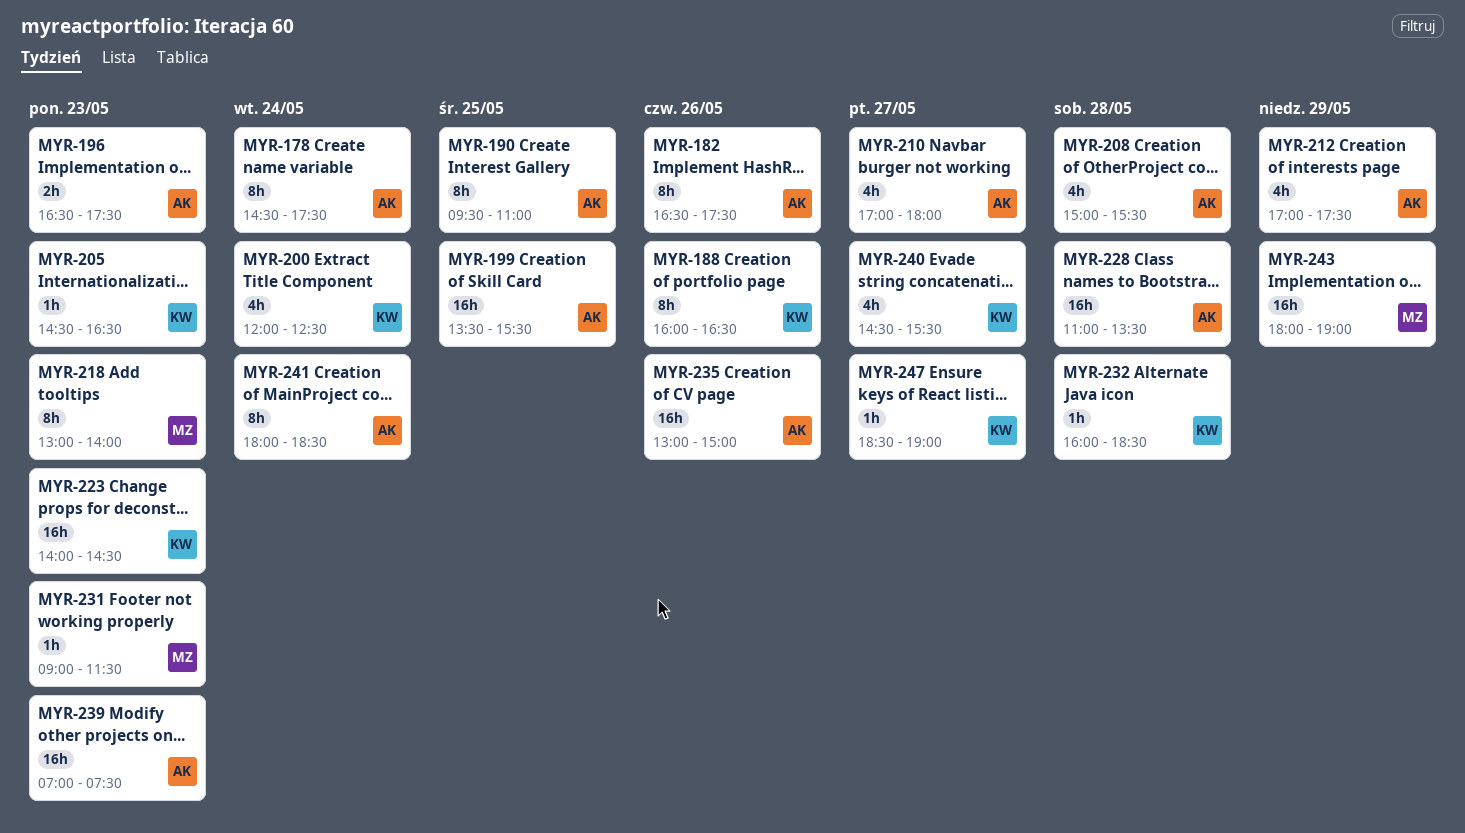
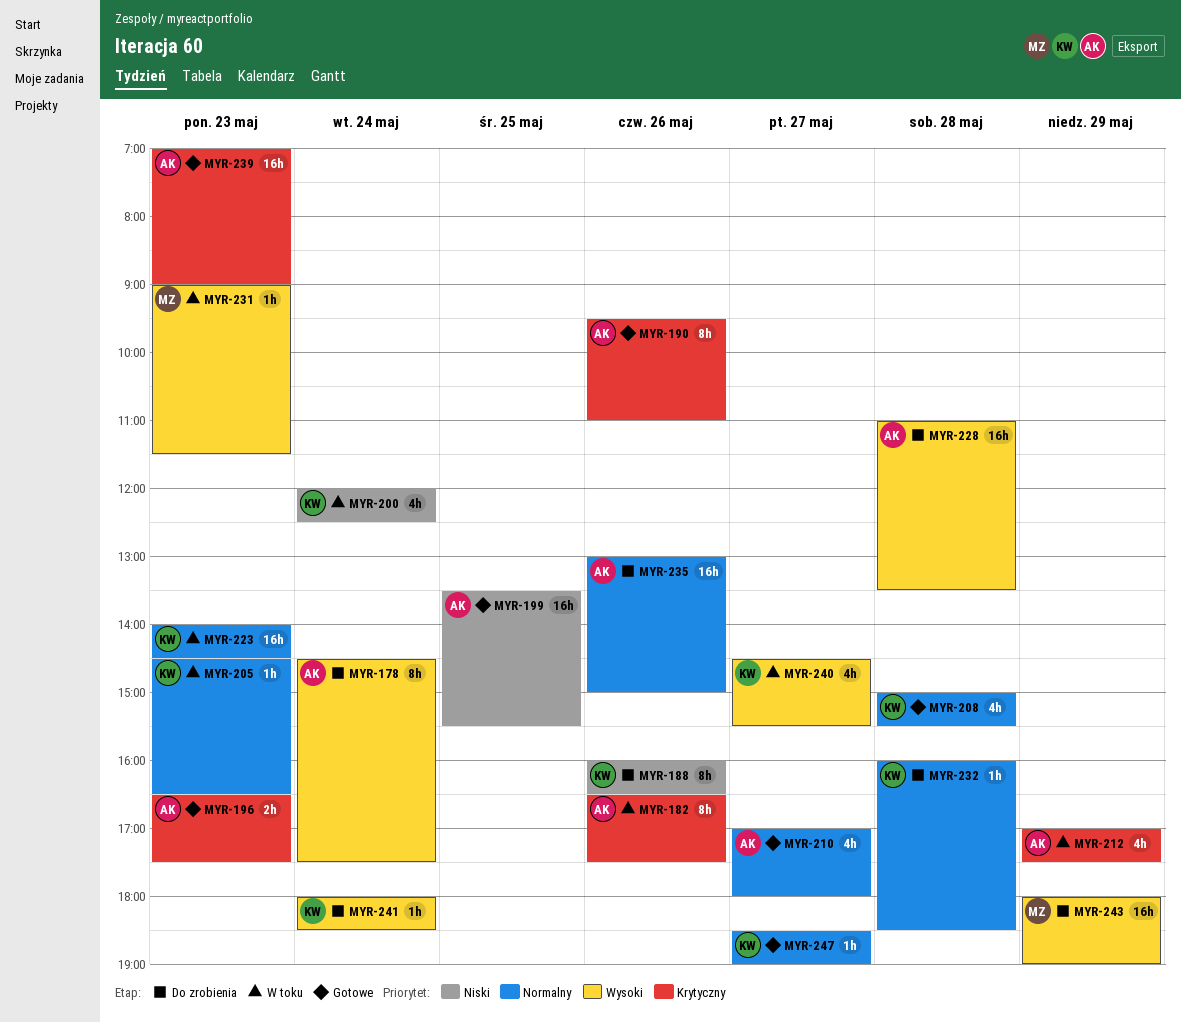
MYR-190, day: May 25 -> May 26
MYR-208, owner: AK -> KW
MYR-218: present -> none
MYR-239, ends: 07:30 -> 09:00
MYR-241, owner: AK -> KW
MYR-241, estimate: 8h -> 1h

